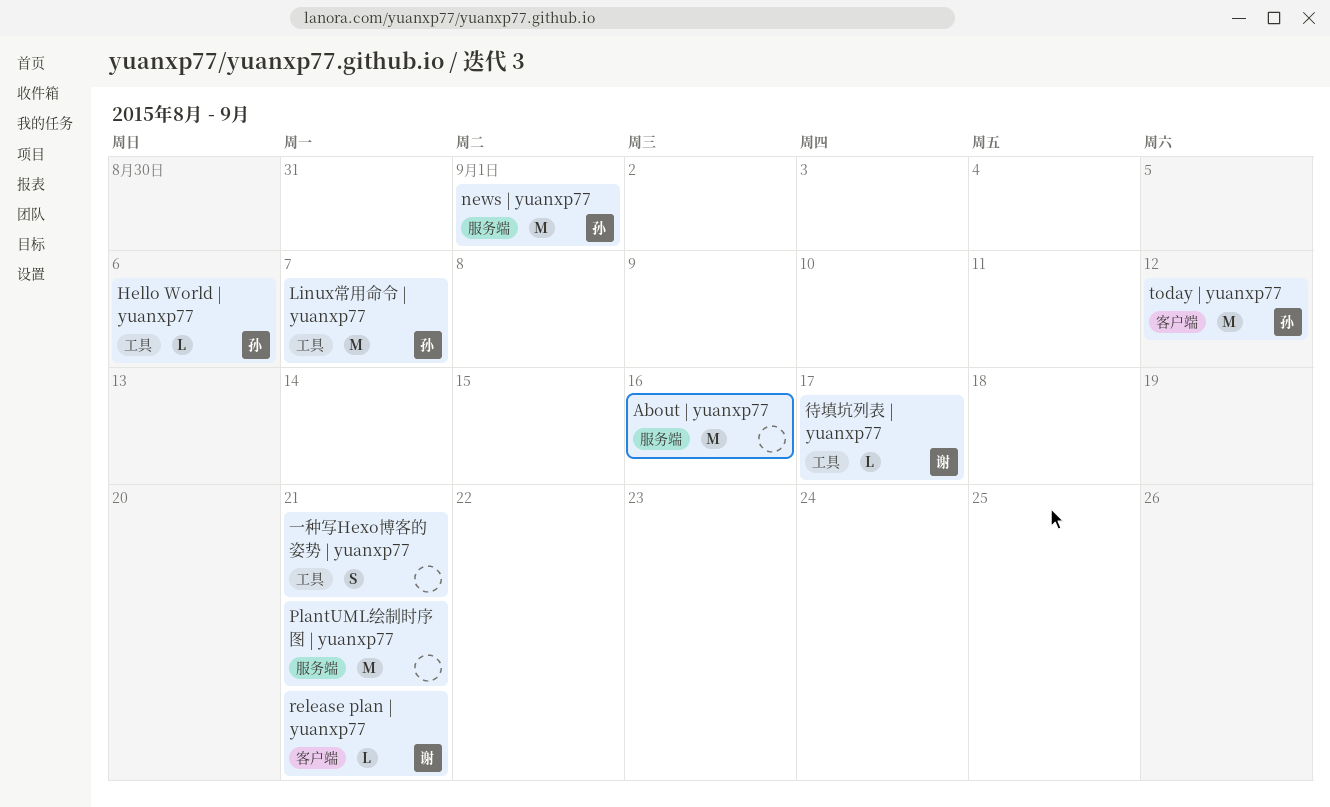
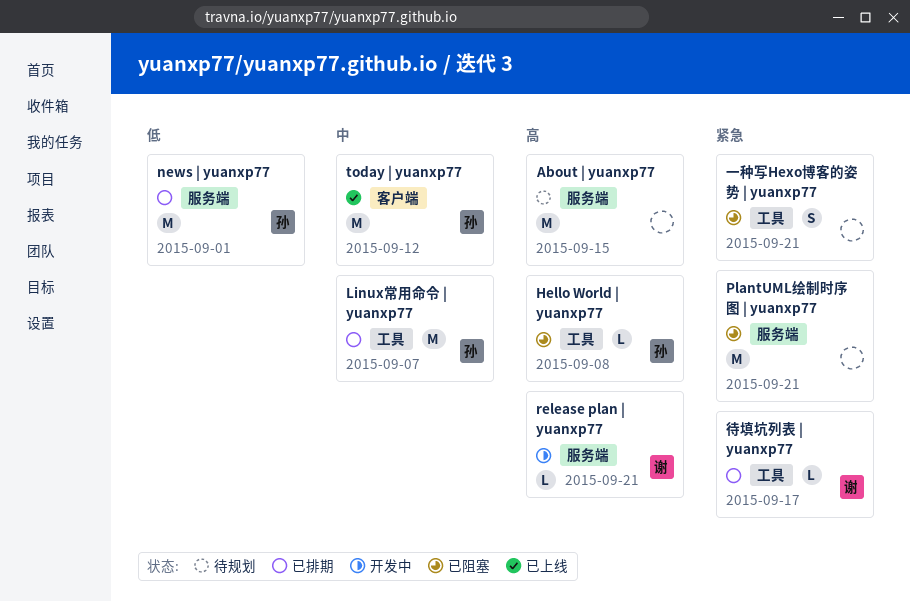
About | yuanxp77, due: Sep 16 -> Sep 15
Hello World | yuanxp77, due: Sep 6 -> Sep 8
release plan | yuanxp77, label: 客户端 -> 服务端

